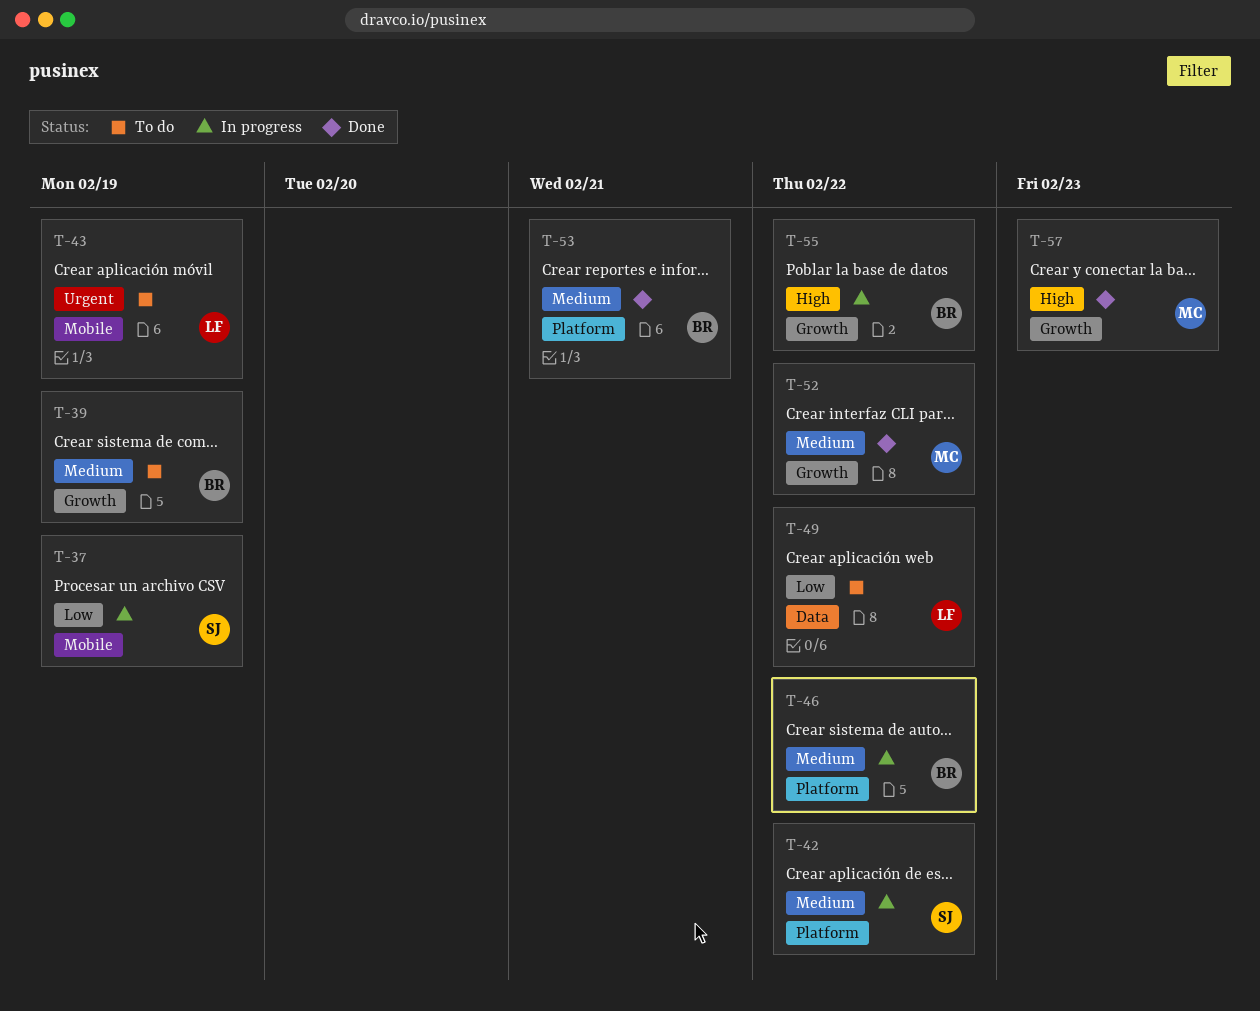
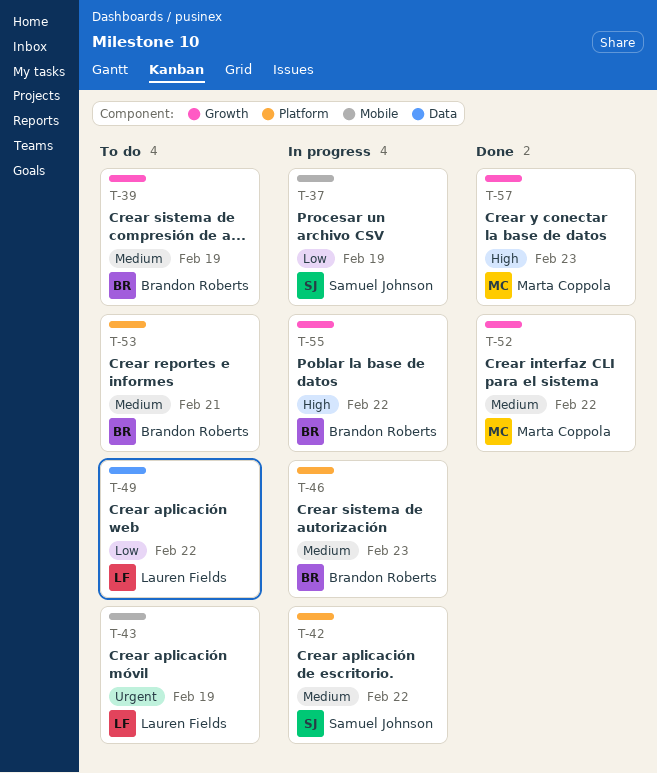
T-46, due: Feb 22 -> Feb 23
T-53, status: Done -> To do

